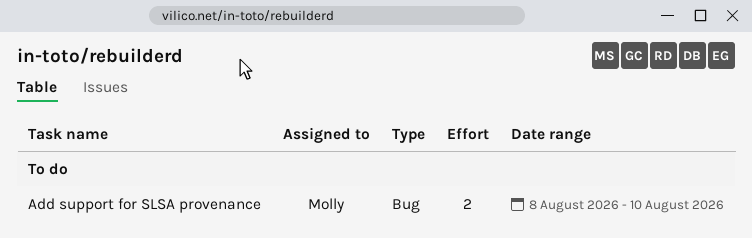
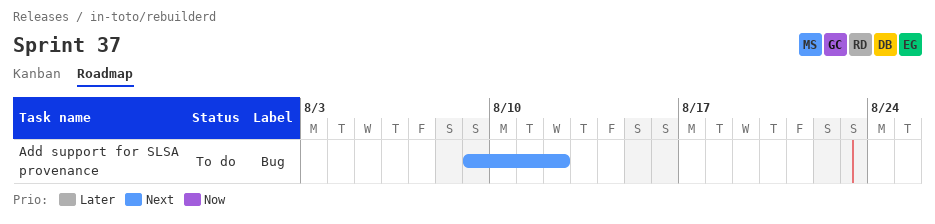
Add support for SLSA provenance, start: Aug 8 -> Aug 9
Add support for SLSA provenance, due: Aug 10 -> Aug 12

